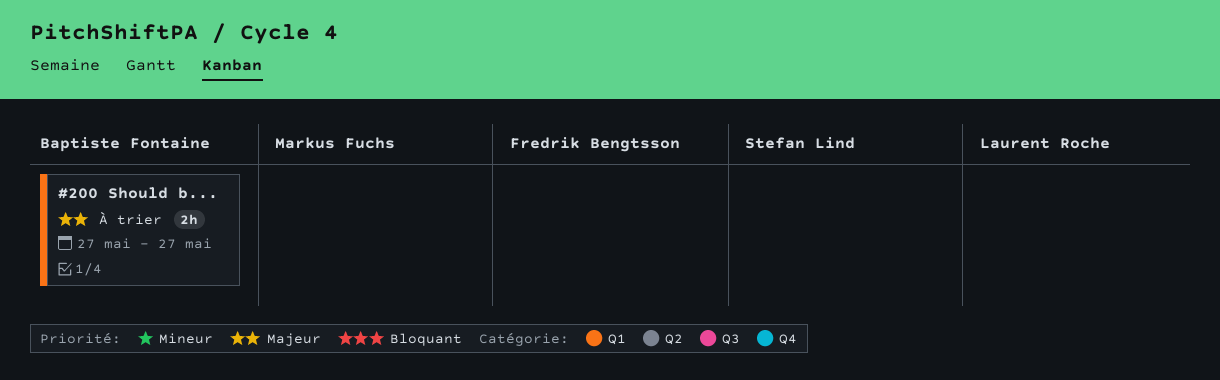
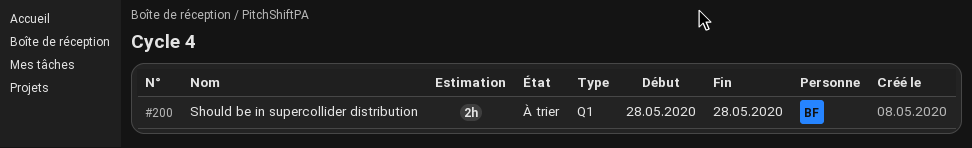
#200, start: May 27 -> May 28
#200, due: May 27 -> May 28

